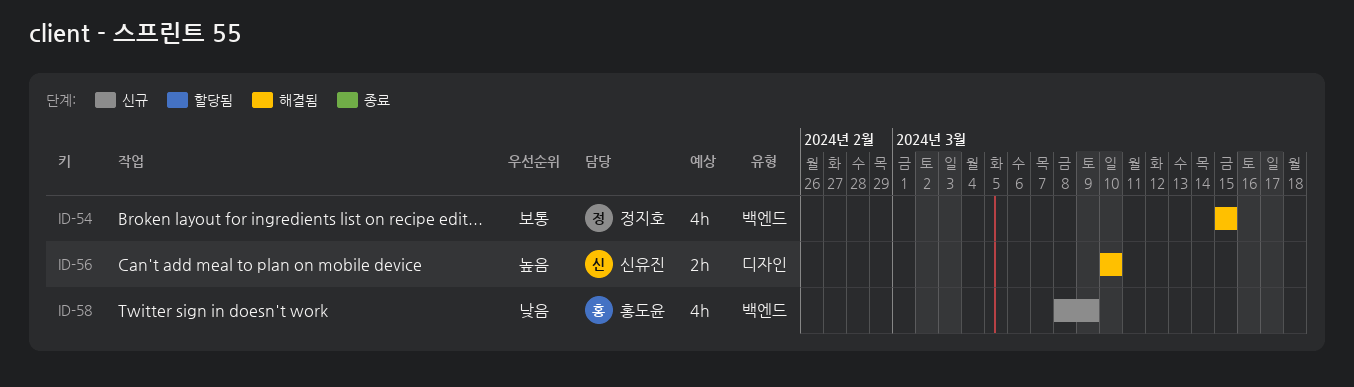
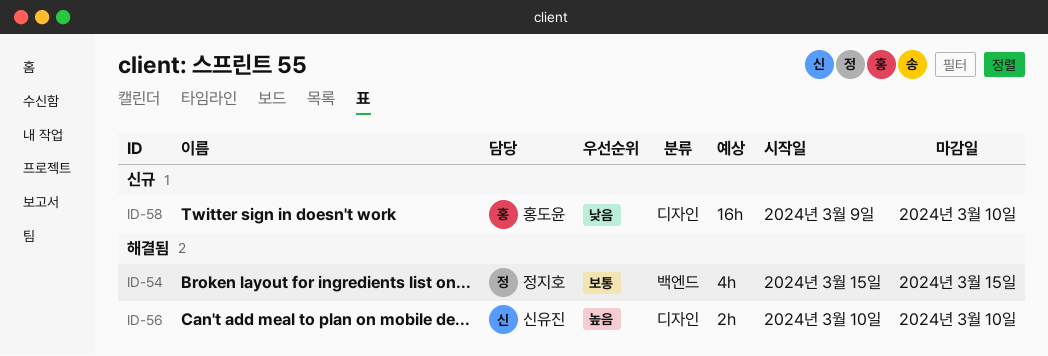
ID-58, label: 백엔드 -> 디자인
ID-58, estimate: 4h -> 16h
ID-58, start: Mar 8 -> Mar 9
ID-58, due: Mar 9 -> Mar 10

